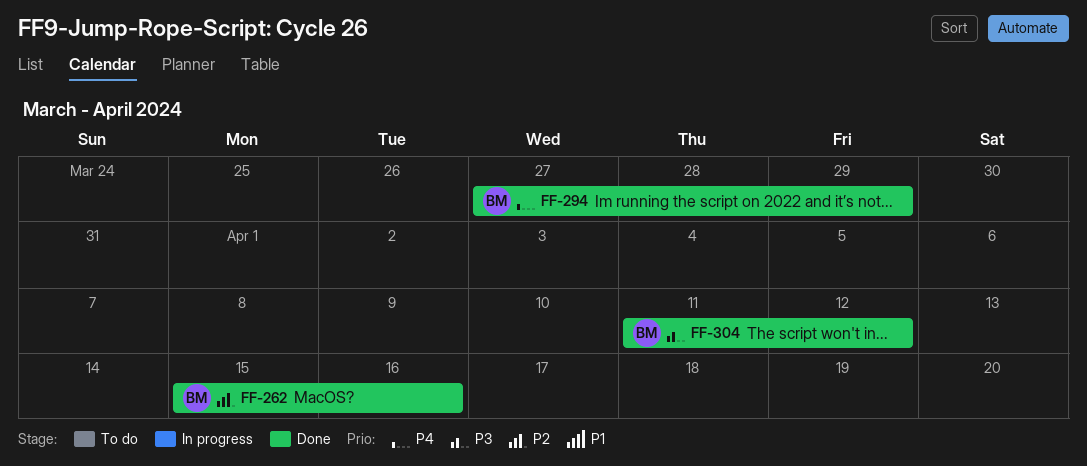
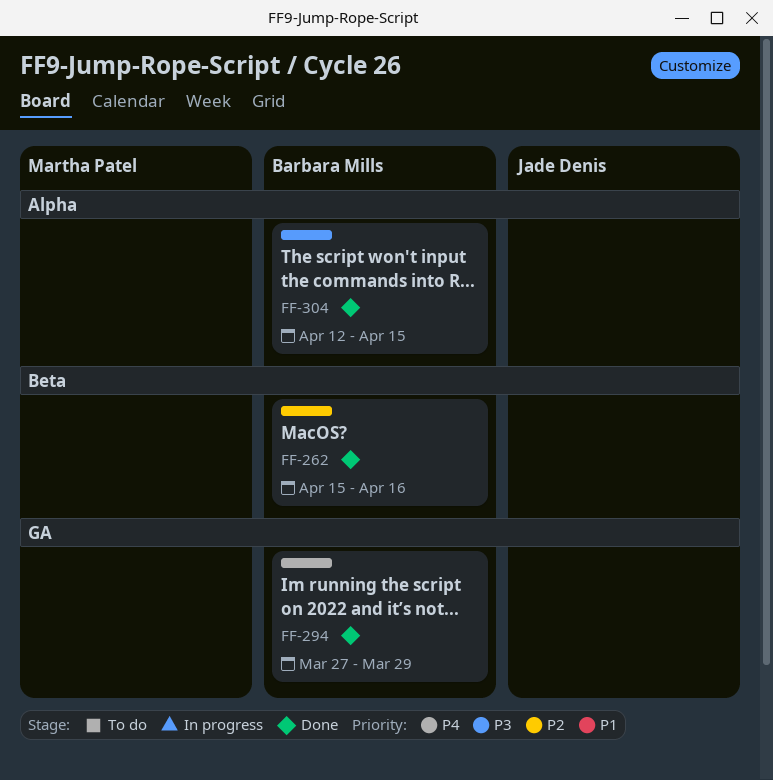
FF-304, start: Apr 11 -> Apr 12
FF-304, due: Apr 12 -> Apr 15

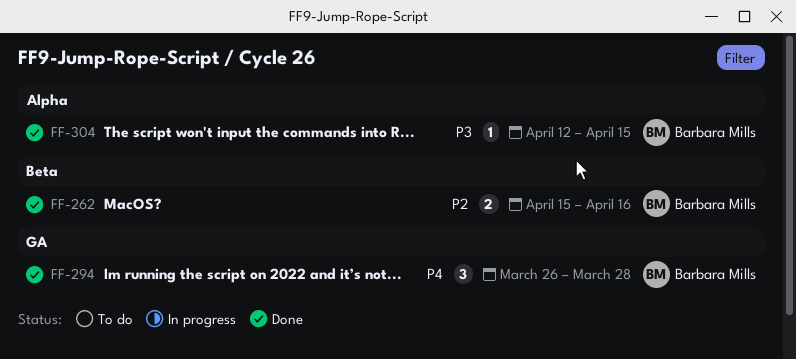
FF-294, start: Mar 27 -> Mar 26
FF-294, due: Mar 29 -> Mar 28

